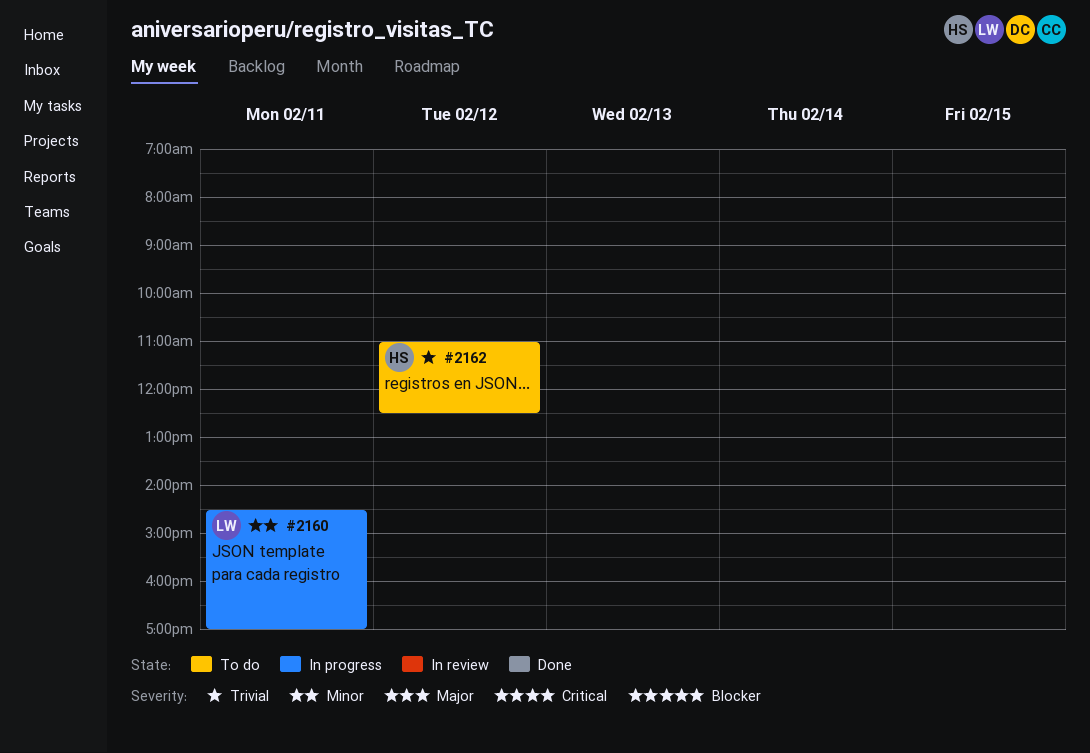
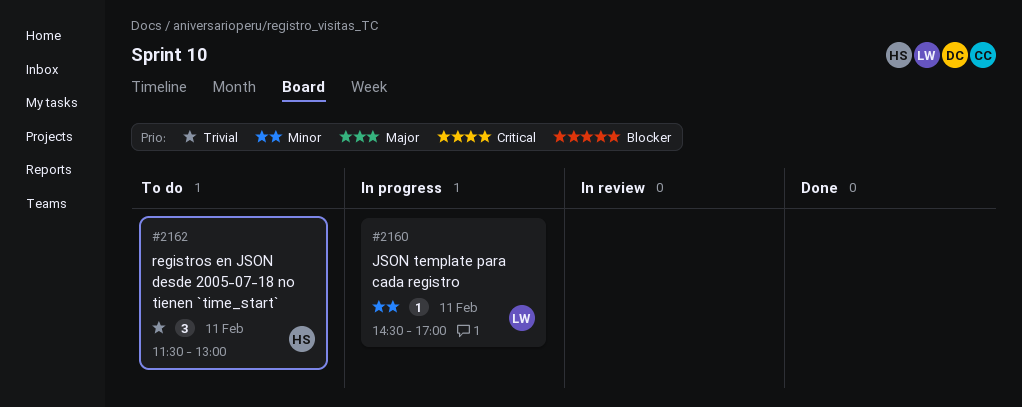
#2162, day: Feb 12 -> Feb 11
#2162, begins: 11:00 -> 11:30
#2162, ends: 12:30 -> 13:00

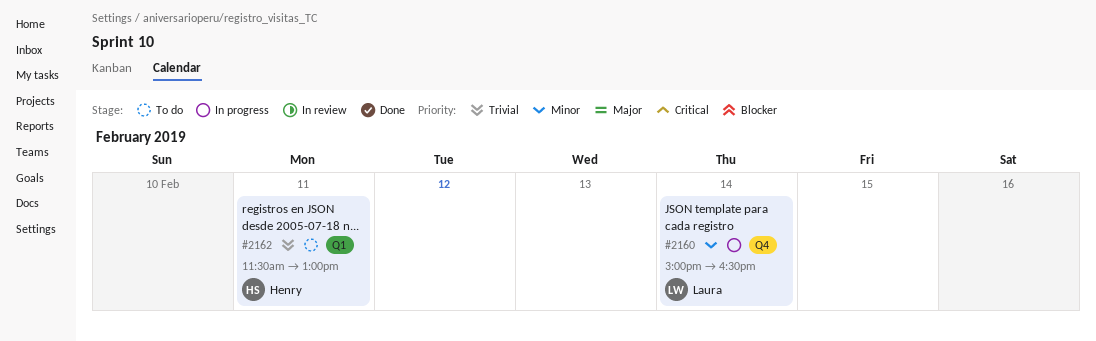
#2160, day: Feb 11 -> Feb 14
#2160, begins: 14:30 -> 15:00
#2160, ends: 17:00 -> 16:30

